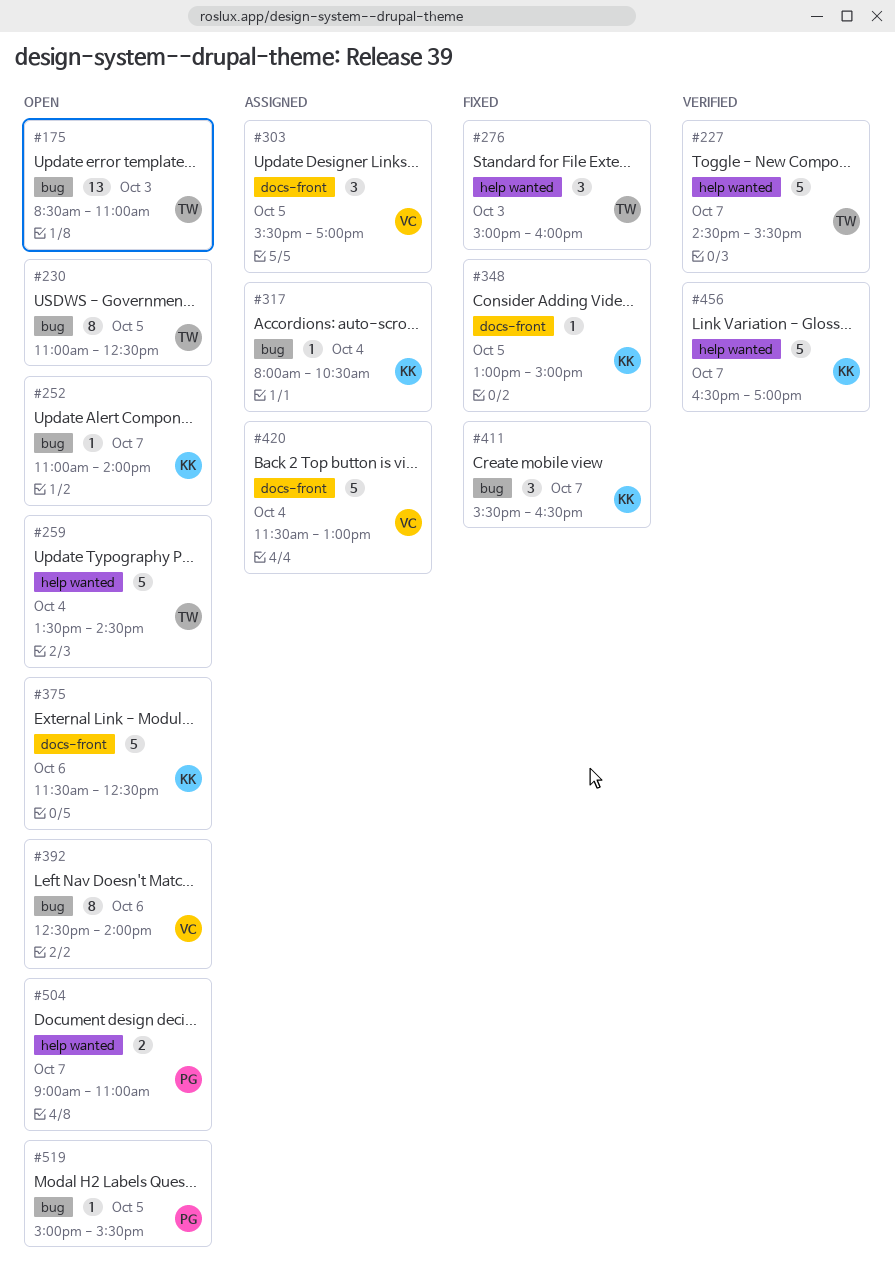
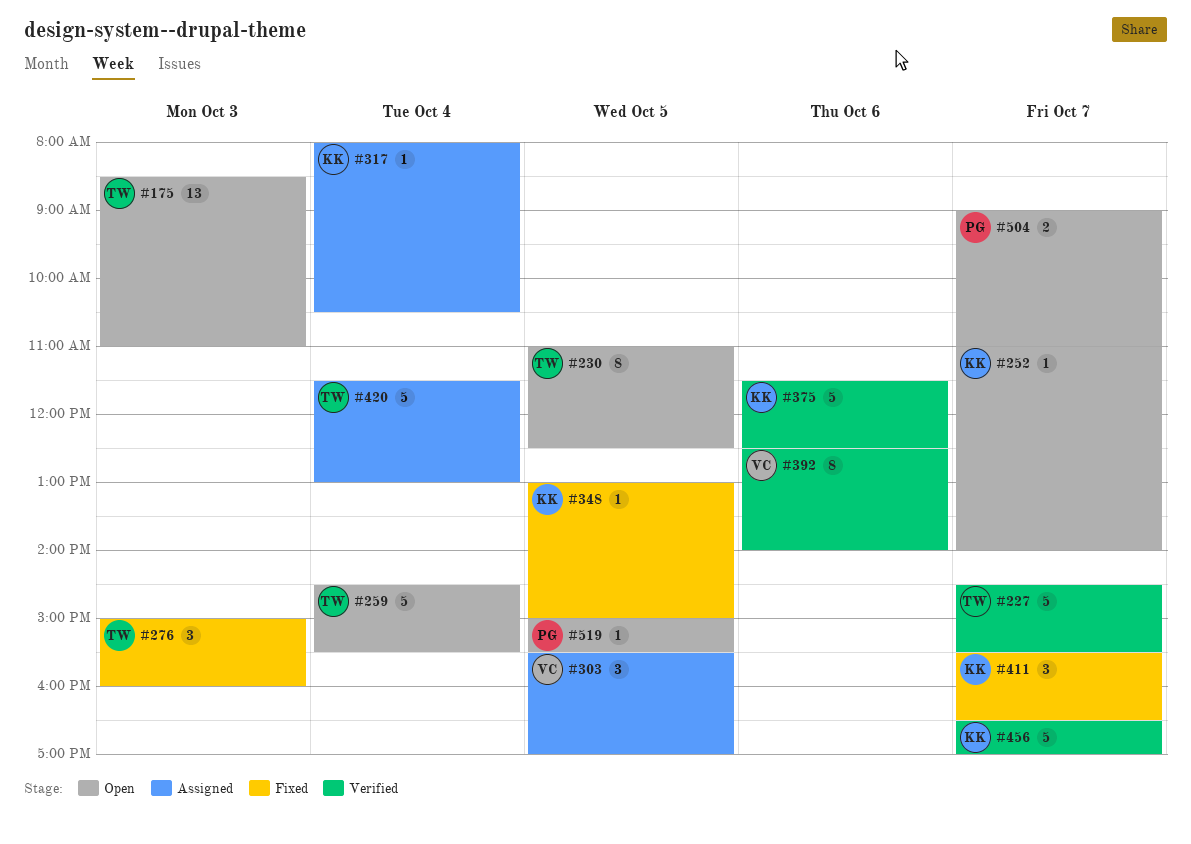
#259, begins: 13:30 -> 14:30
#259, ends: 14:30 -> 15:30
#375, status: Open -> Verified
#392, status: Open -> Verified
#420, owner: VC -> TW

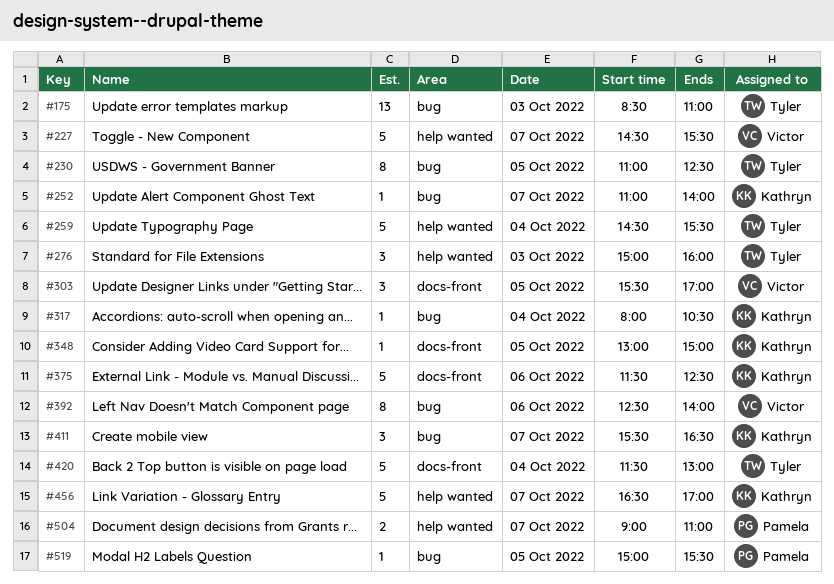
#227, owner: Tyler -> Victor

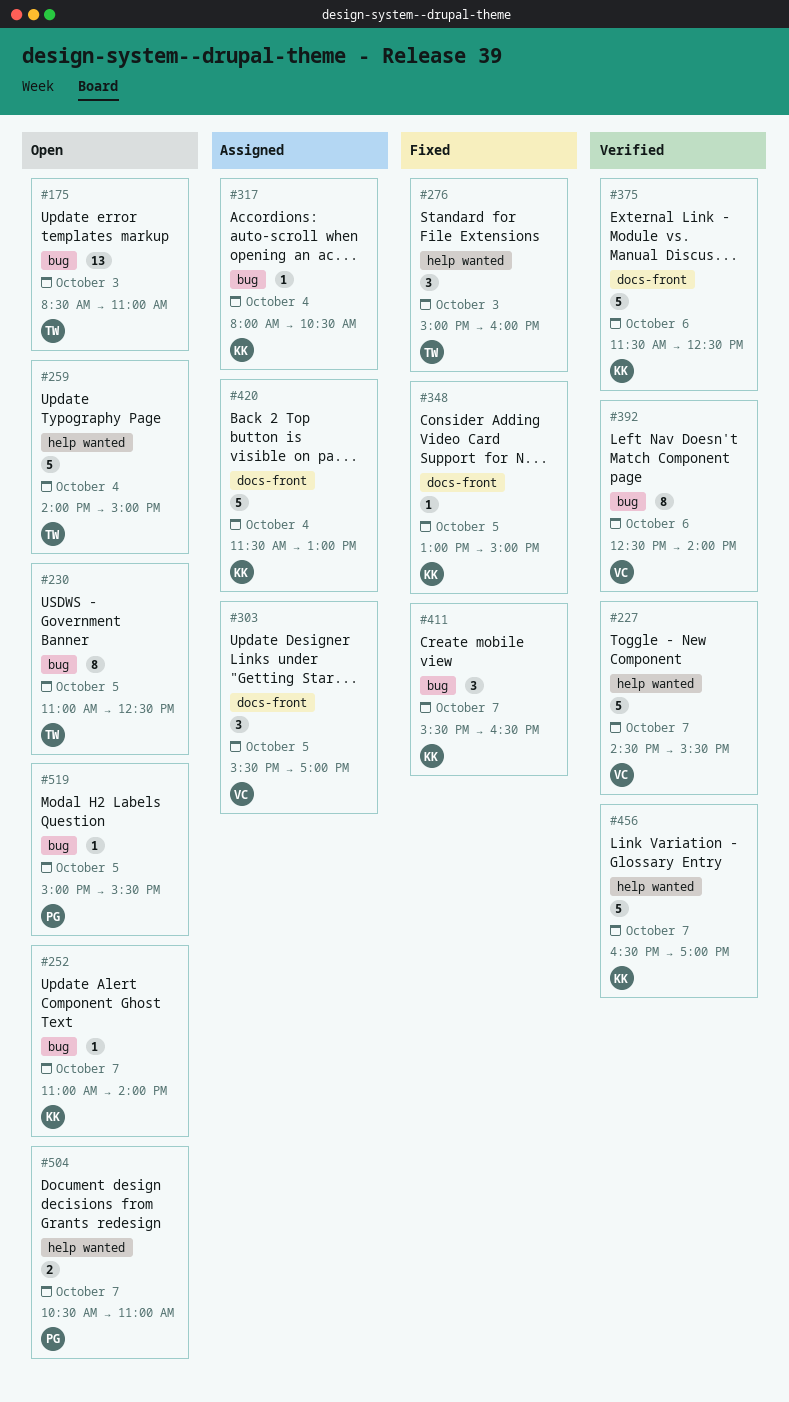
#259, begins: 14:30 -> 14:00
#259, ends: 15:30 -> 15:00
#420, owner: Tyler -> Kathryn
#504, begins: 09:00 -> 10:30

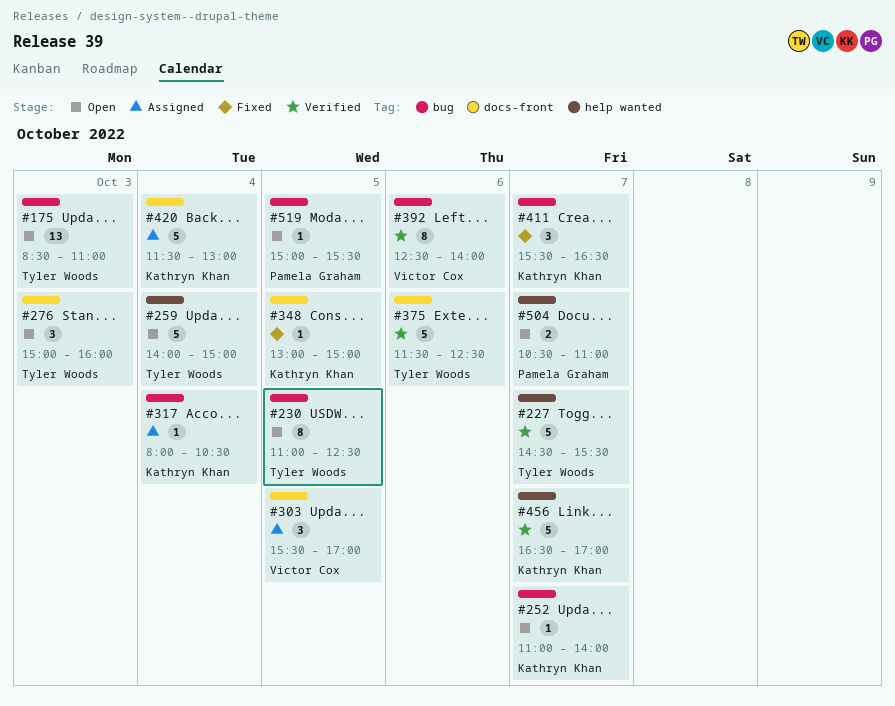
#227, owner: Victor Cox -> Tyler Woods
#276, status: Fixed -> Open
#276, label: help wanted -> docs-front
#375, owner: Kathryn Khan -> Tyler Woods

